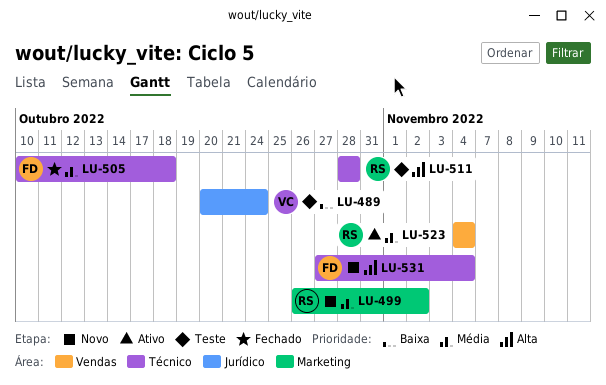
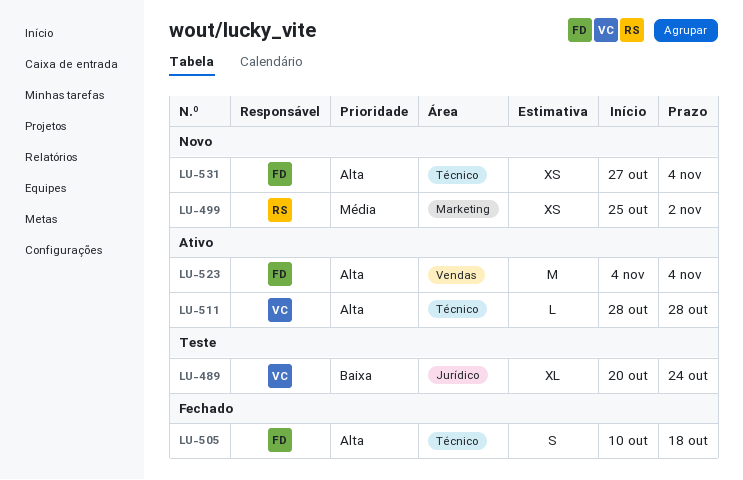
LU-499, start: Oct 26 -> Oct 25
LU-505, priority: Média -> Alta
LU-511, status: Teste -> Ativo
LU-511, owner: RS -> VC
LU-523, owner: RS -> FD
LU-523, priority: Média -> Alta

